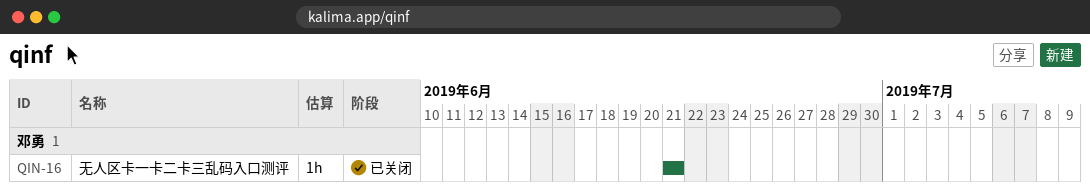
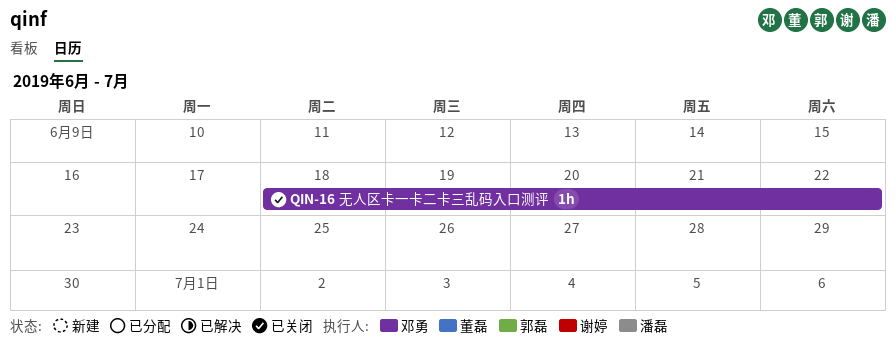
QIN-16, start: Jun 21 -> Jun 18
QIN-16, due: Jun 21 -> Jun 22

